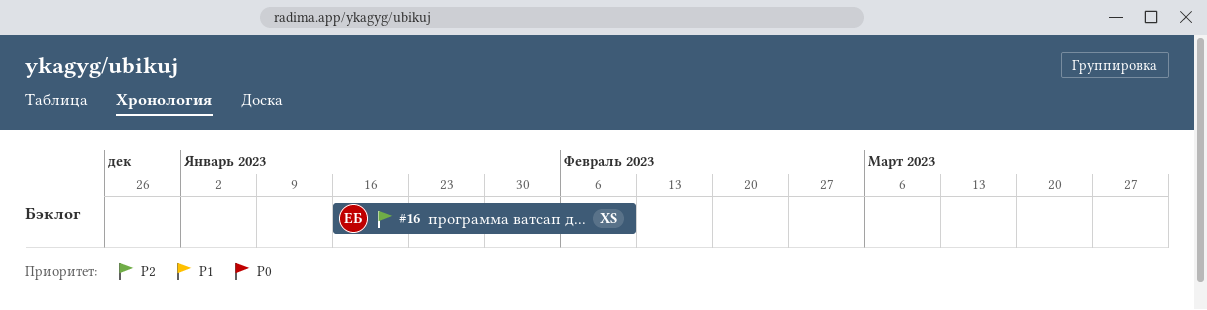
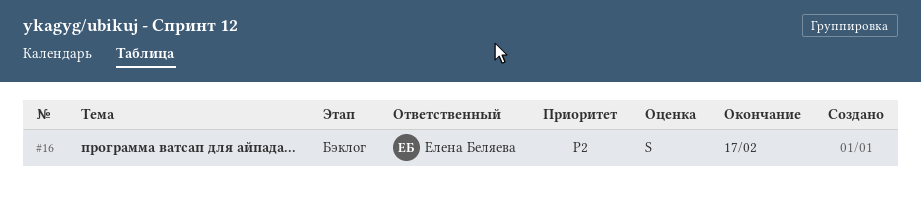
#16, estimate: XS -> S
#16, due: Feb 10 -> Feb 17

